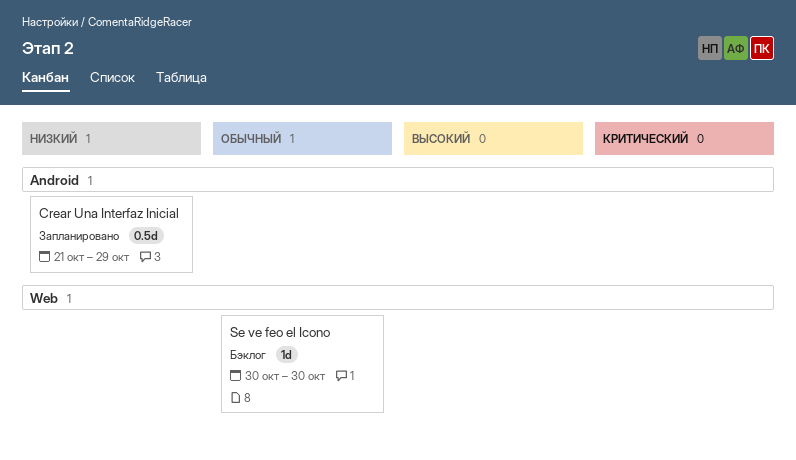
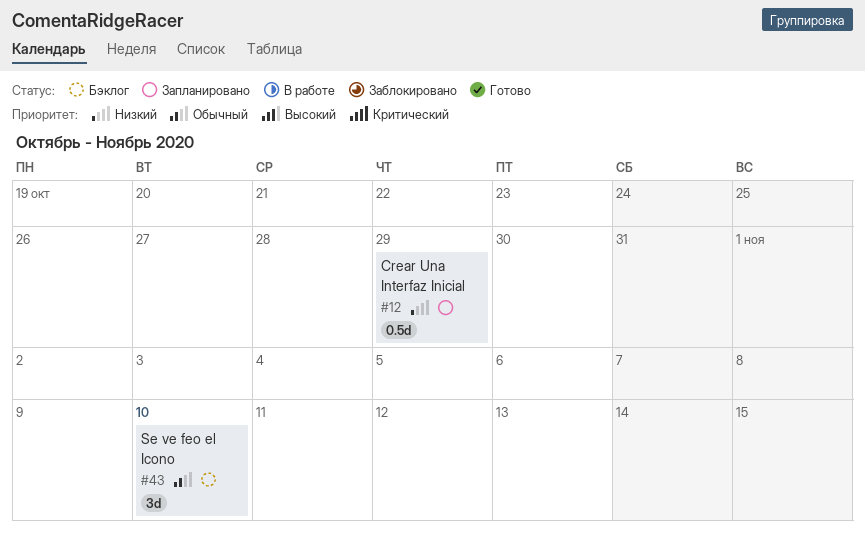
Se ve feo el Icono, estimate: 1d -> 3d
Se ve feo el Icono, due: Oct 30 -> Nov 10

